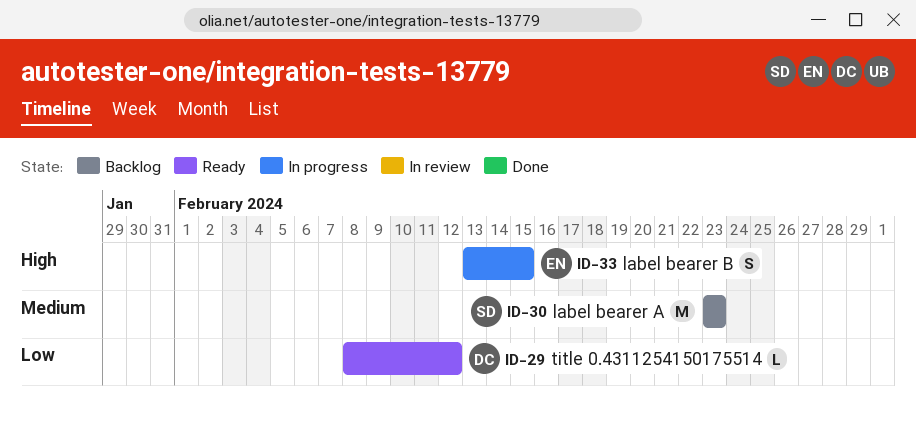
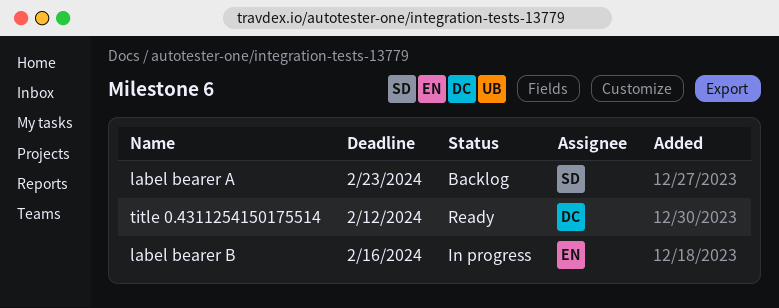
label bearer B, due: Feb 15 -> Feb 16

